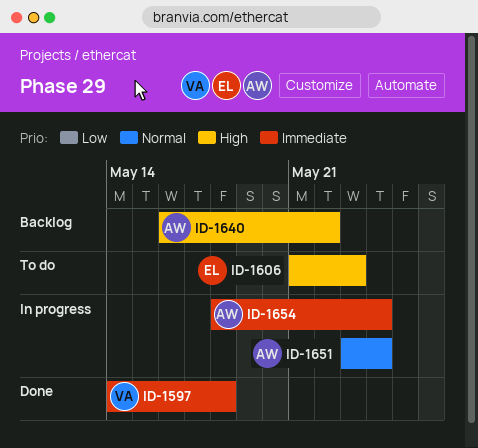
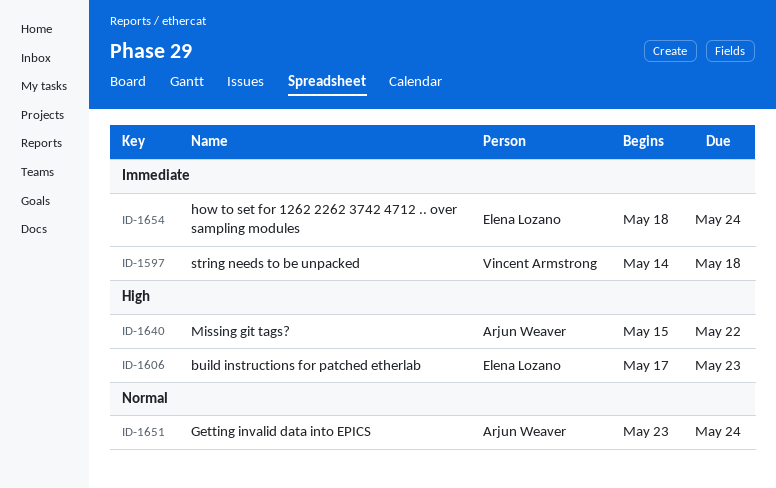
ID-1606, start: May 21 -> May 17
ID-1640, start: May 16 -> May 15
ID-1654, owner: Arjun Weaver -> Elena Lozano

